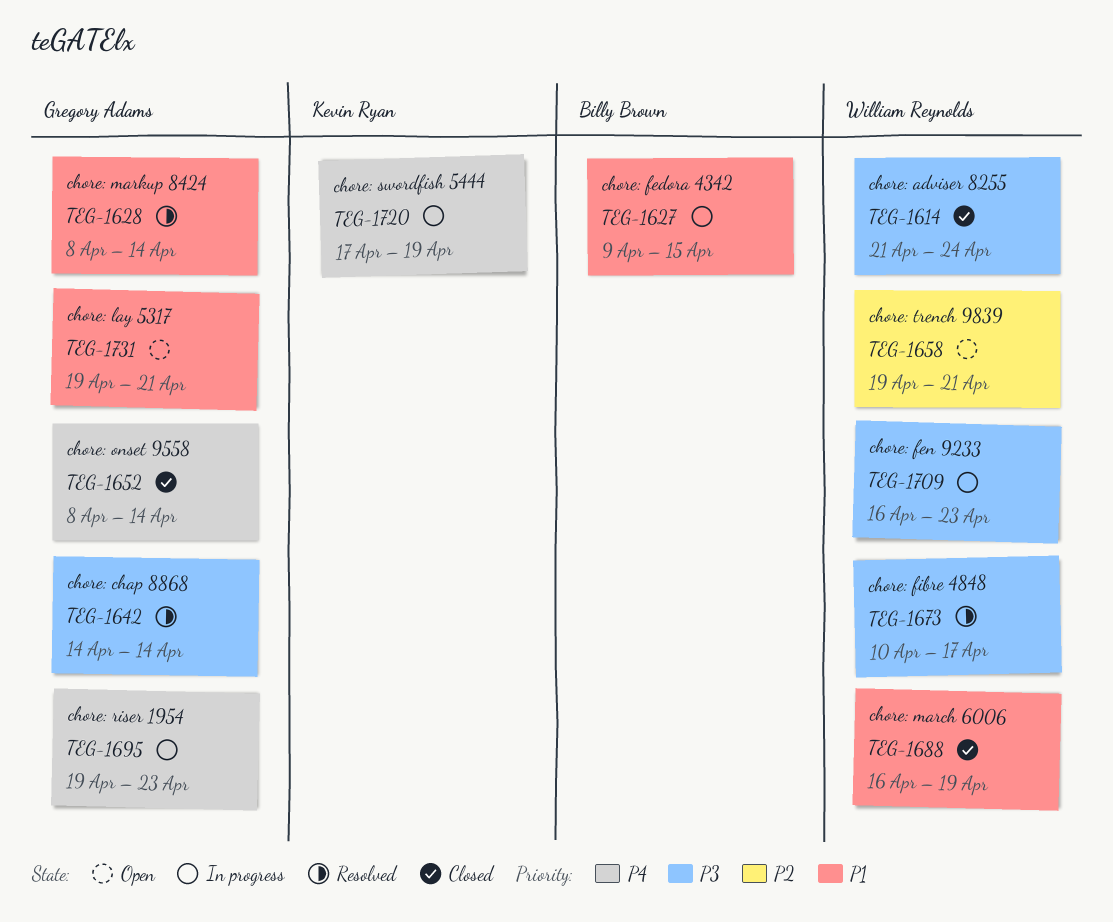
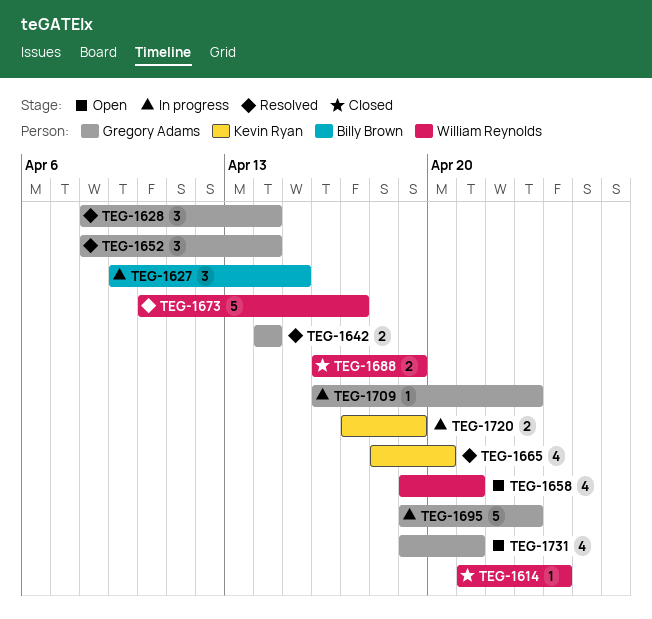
TEG-1652, status: Closed -> Resolved
TEG-1665: none -> present
TEG-1709, owner: William Reynolds -> Gregory Adams

